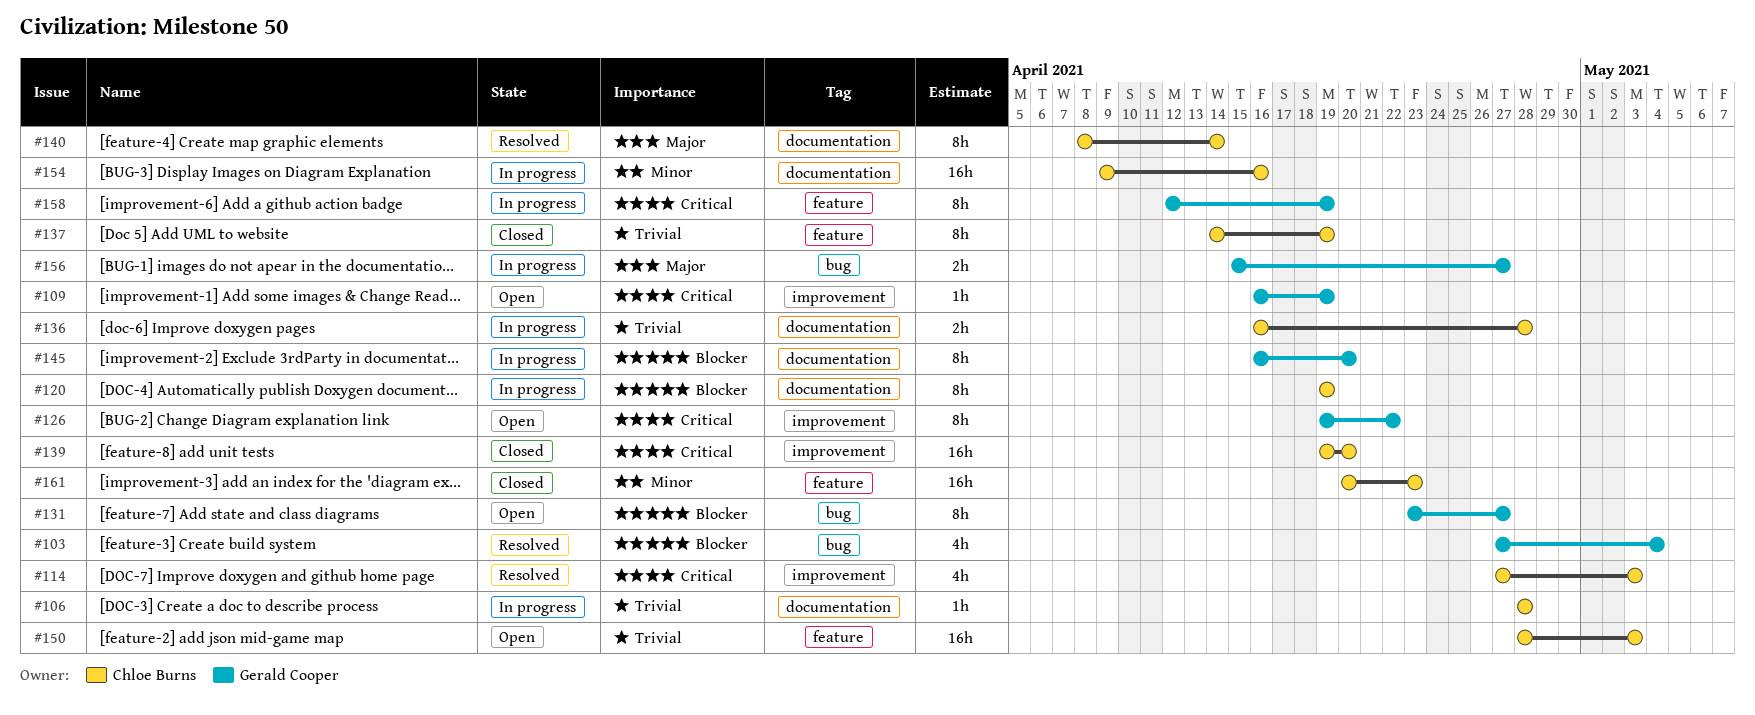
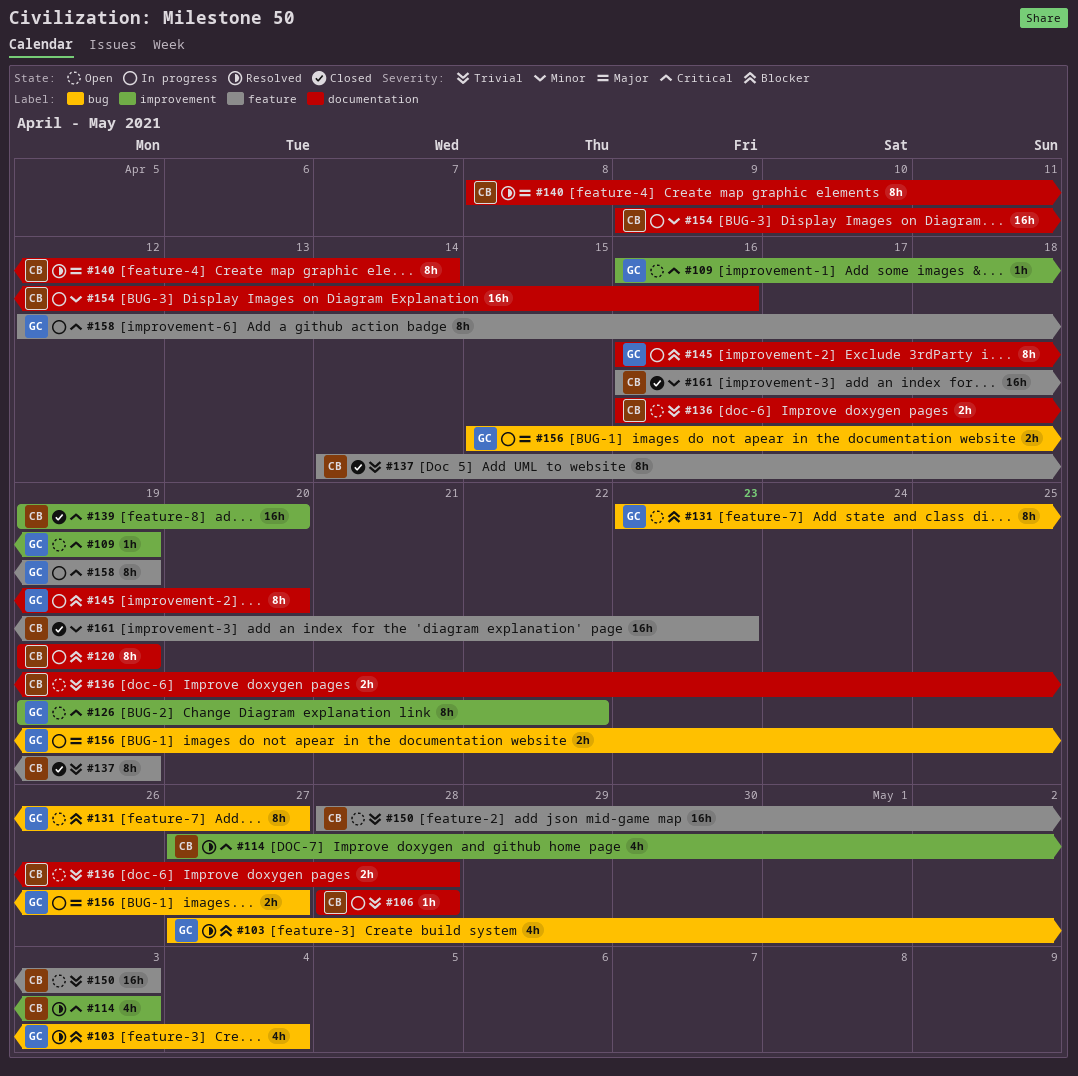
#136, status: In progress -> Open
#161, start: Apr 20 -> Apr 16

